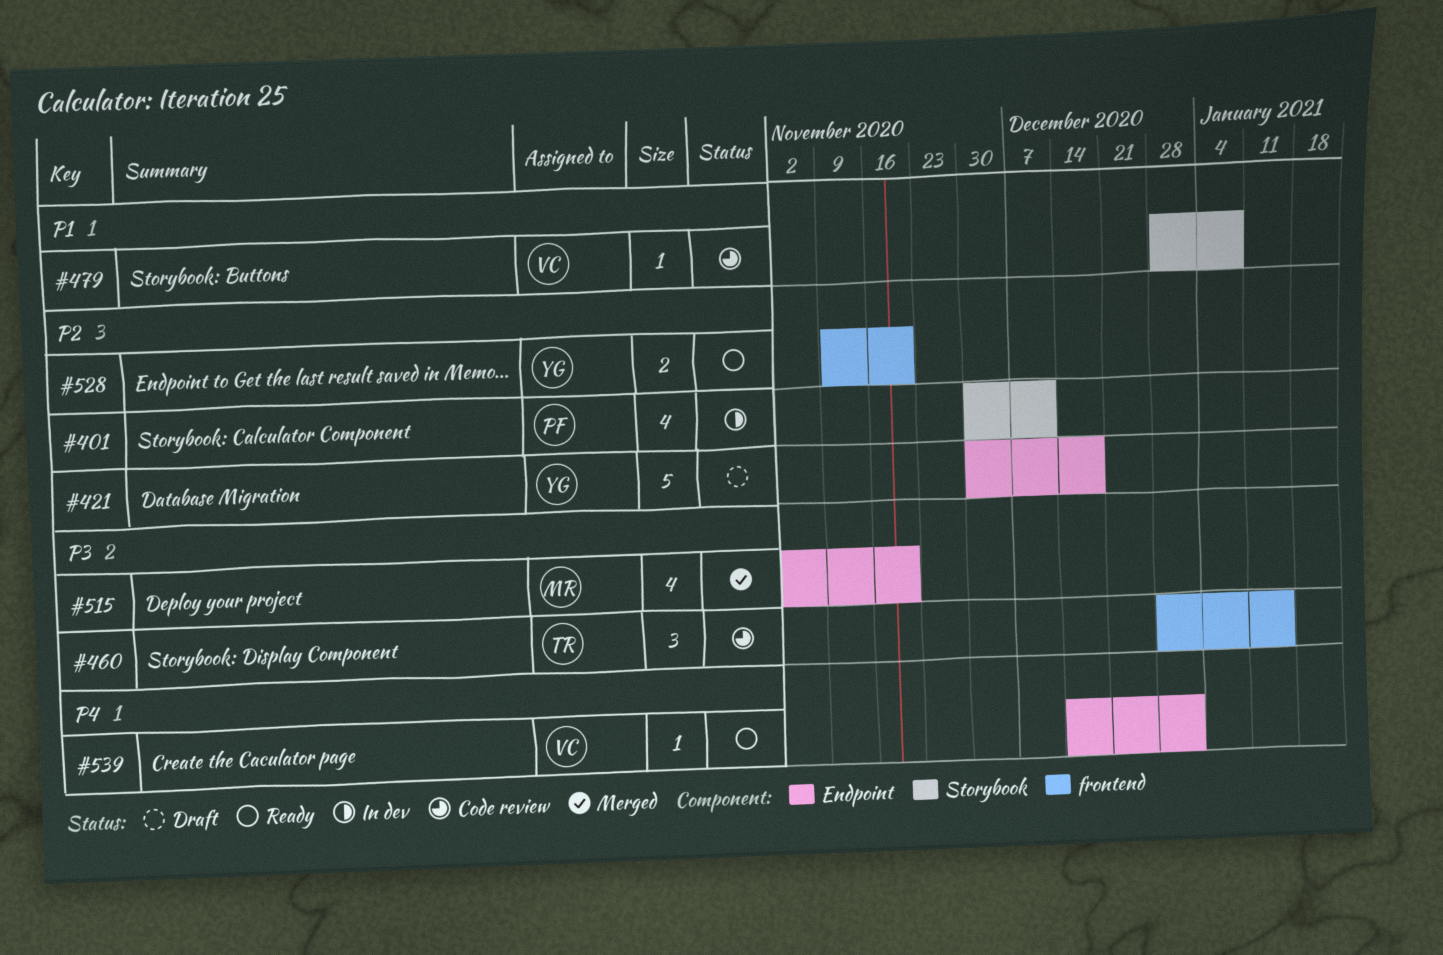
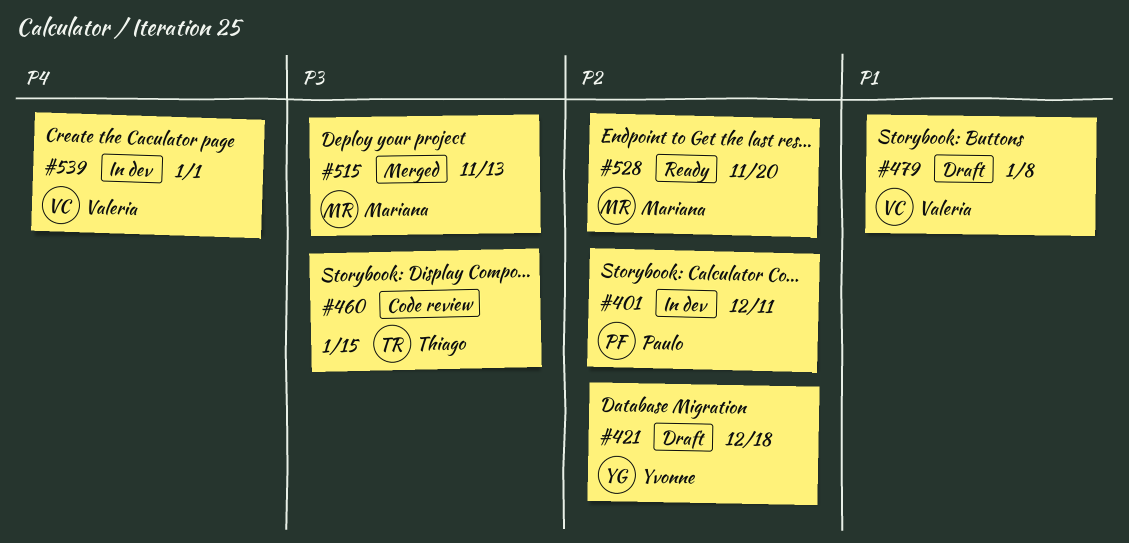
#479, status: Code review -> Draft
#515, due: Nov 20 -> Nov 13
#528, owner: Yvonne -> Mariana
#539, status: Ready -> In dev

